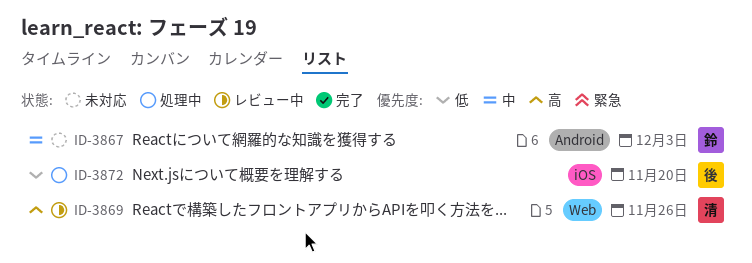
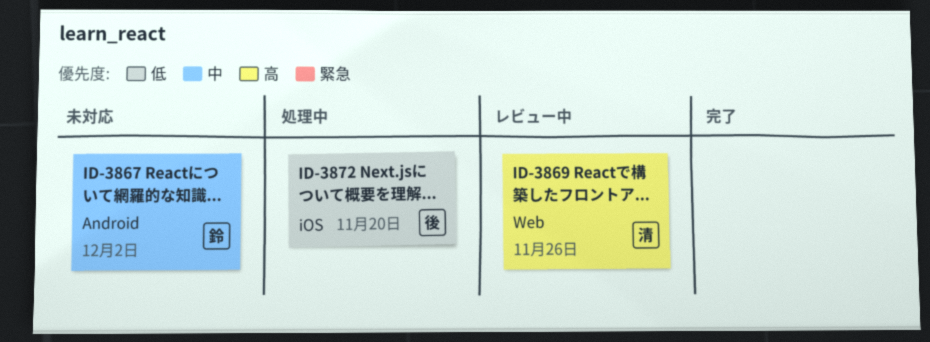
ID-3867, due: Dec 3 -> Dec 2

